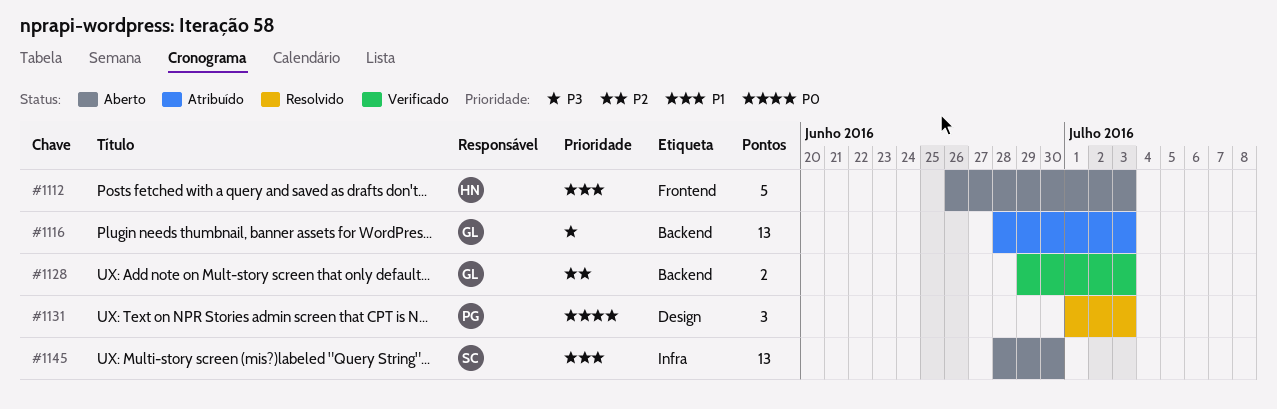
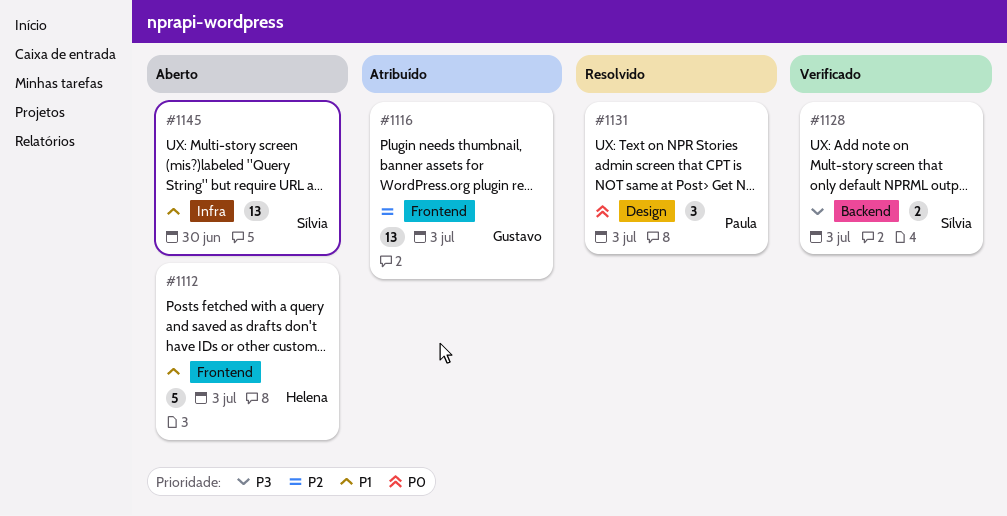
#1116, priority: P3 -> P2
#1116, label: Backend -> Frontend
#1128, owner: Gustavo -> Sílvia
#1128, priority: P2 -> P3

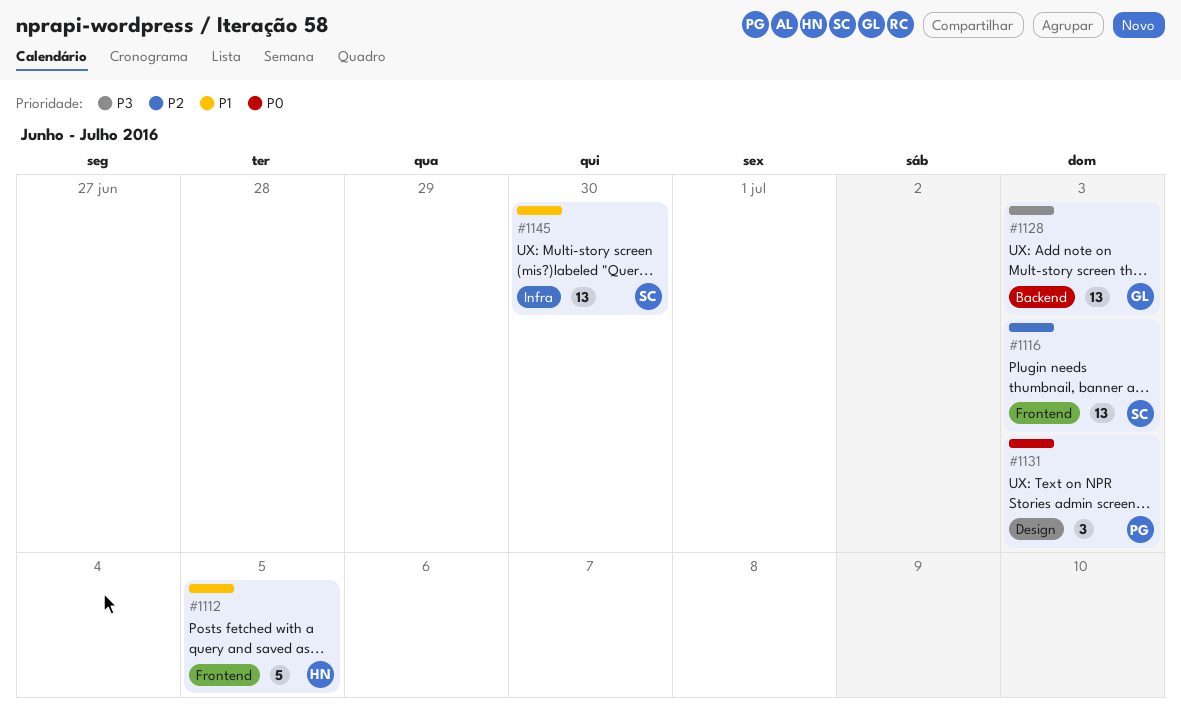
#1112, due: Jul 3 -> Jul 5
#1116, owner: Gustavo -> Sílvia
#1128, owner: Sílvia -> Gustavo
#1128, estimate: 2 -> 13

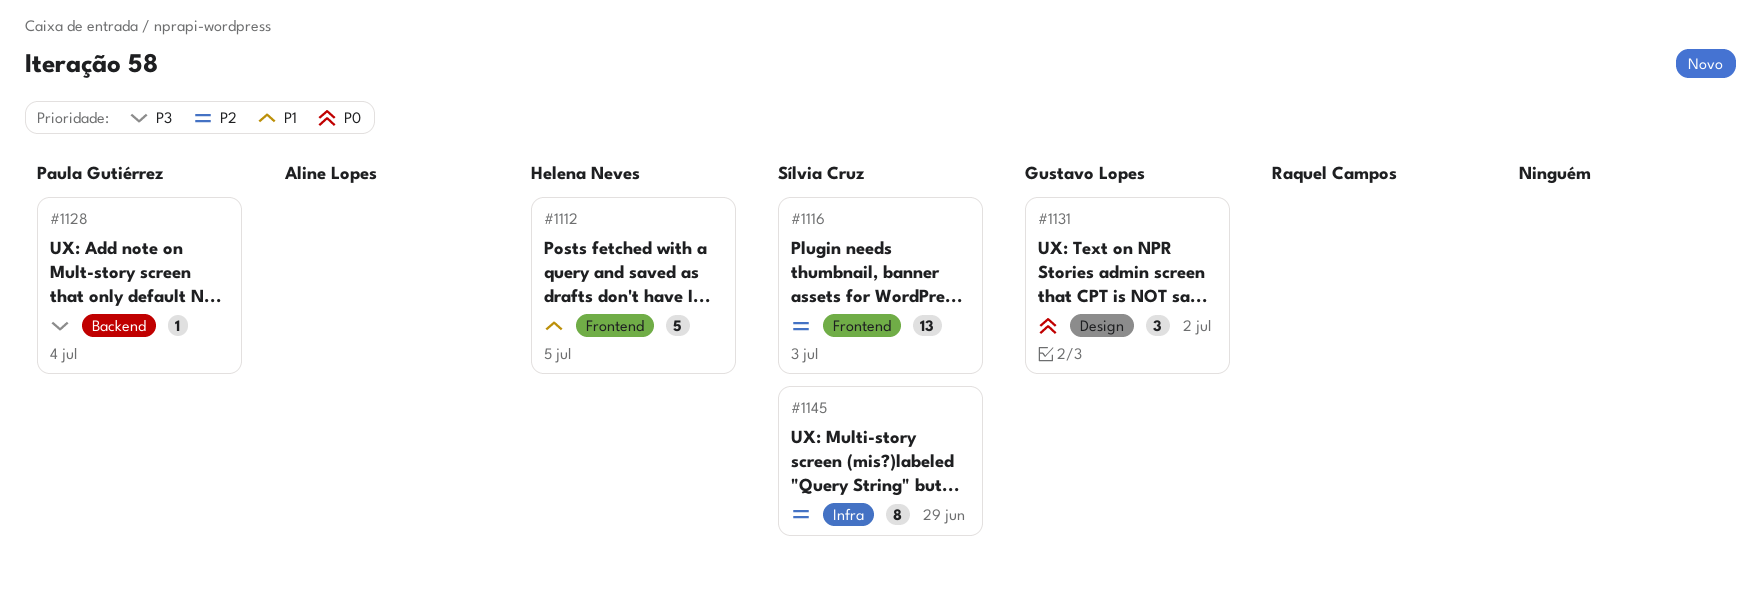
#1128, owner: Gustavo Lopes -> Paula Gutiérrez
#1128, estimate: 13 -> 1
#1128, due: Jul 3 -> Jul 4
#1131, owner: Paula Gutiérrez -> Gustavo Lopes
#1131, due: Jul 3 -> Jul 2
#1145, priority: P1 -> P2
#1145, estimate: 13 -> 8
#1145, due: Jun 30 -> Jun 29

